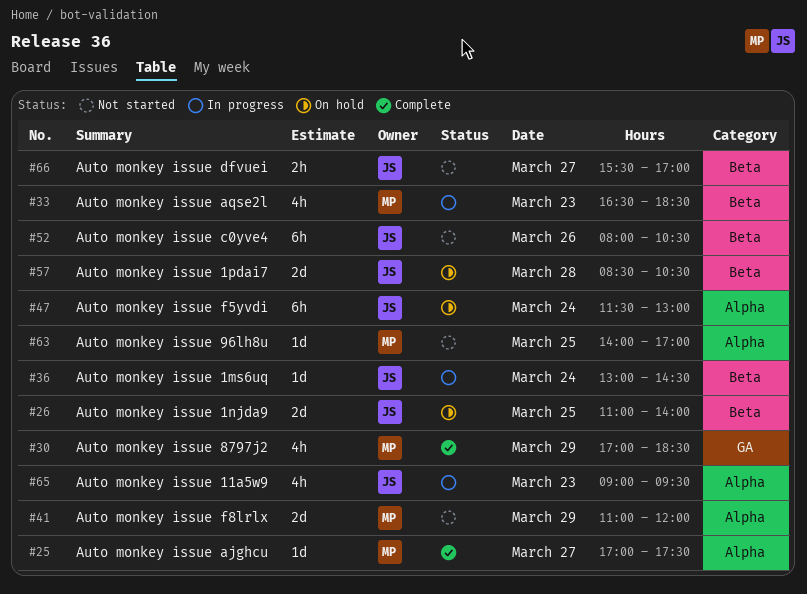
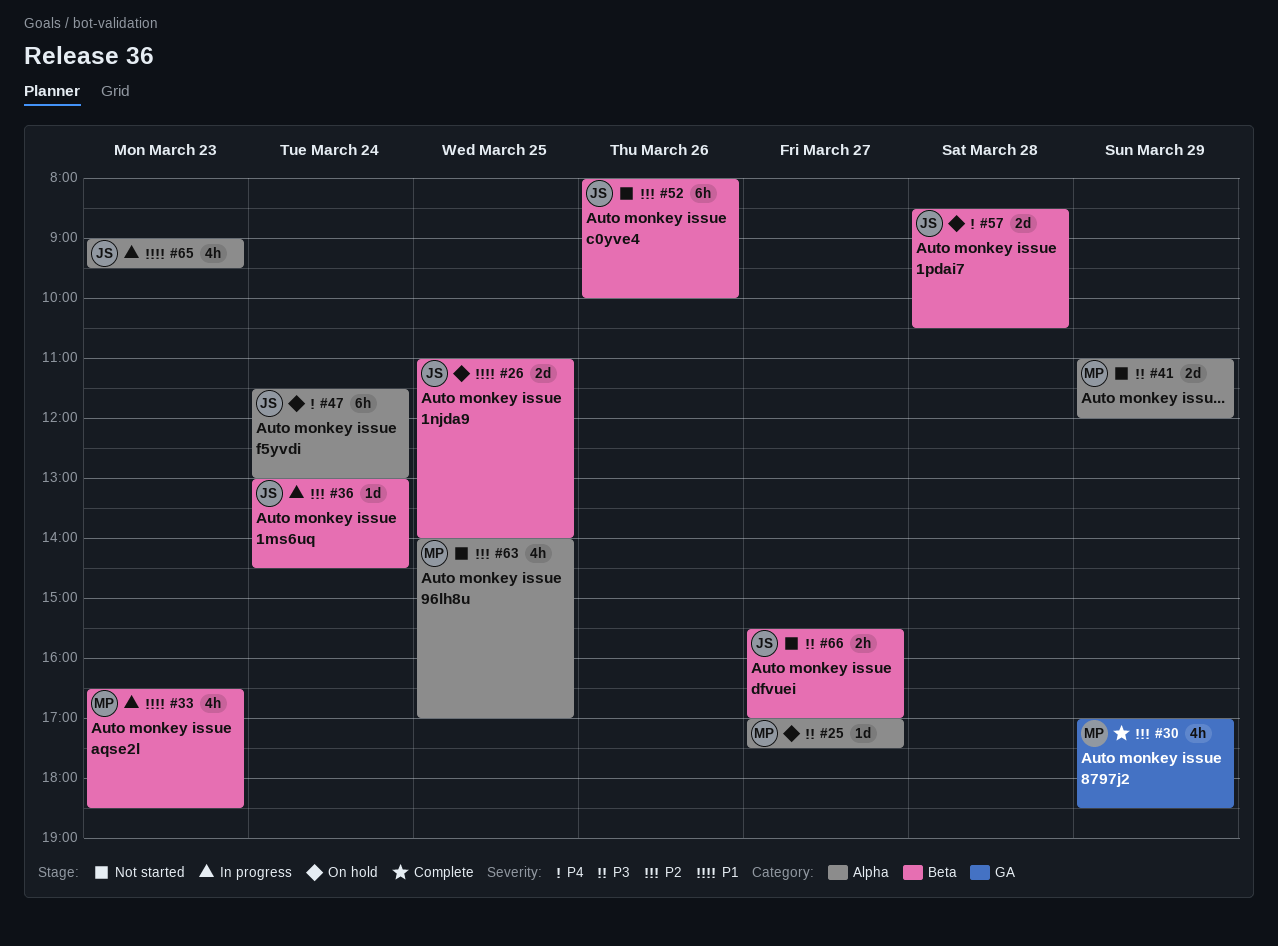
#25, status: Complete -> On hold
#52, ends: 10:30 -> 10:00
#63, estimate: 1d -> 4h

